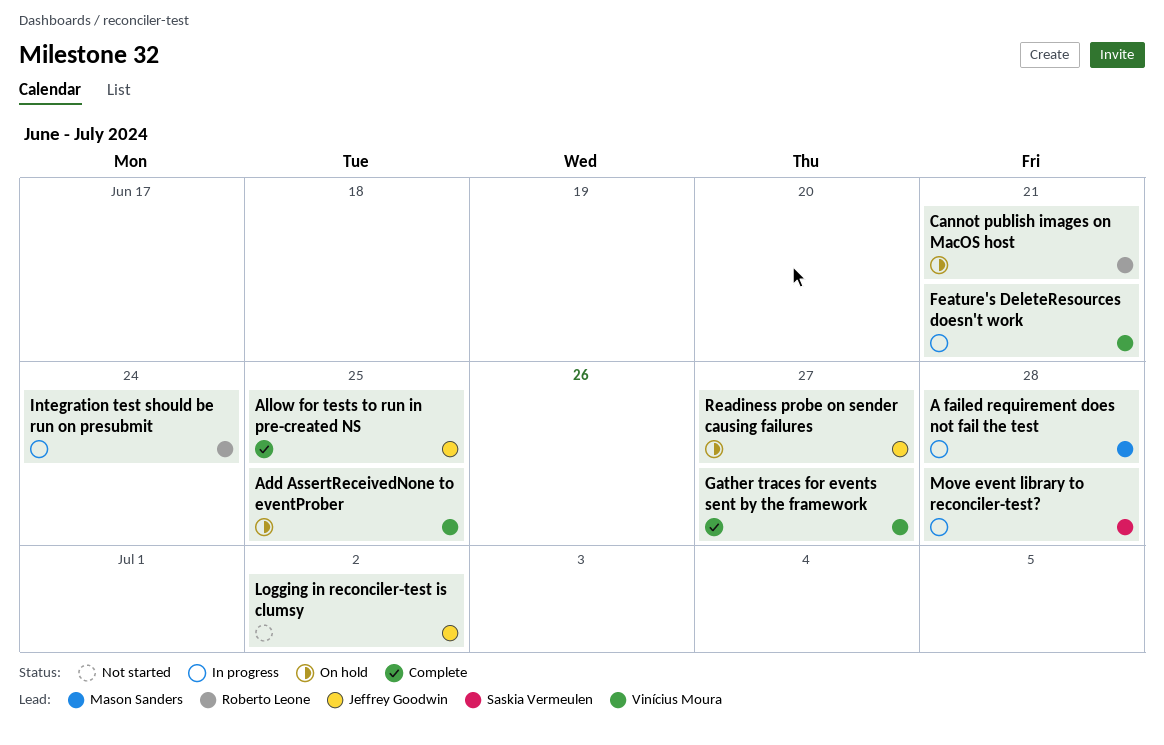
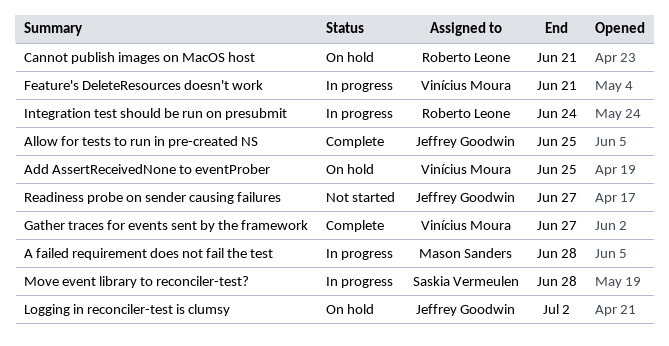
Logging in reconciler-test is clumsy, status: Not started -> On hold
Readiness probe on sender causing failures, status: On hold -> Not started

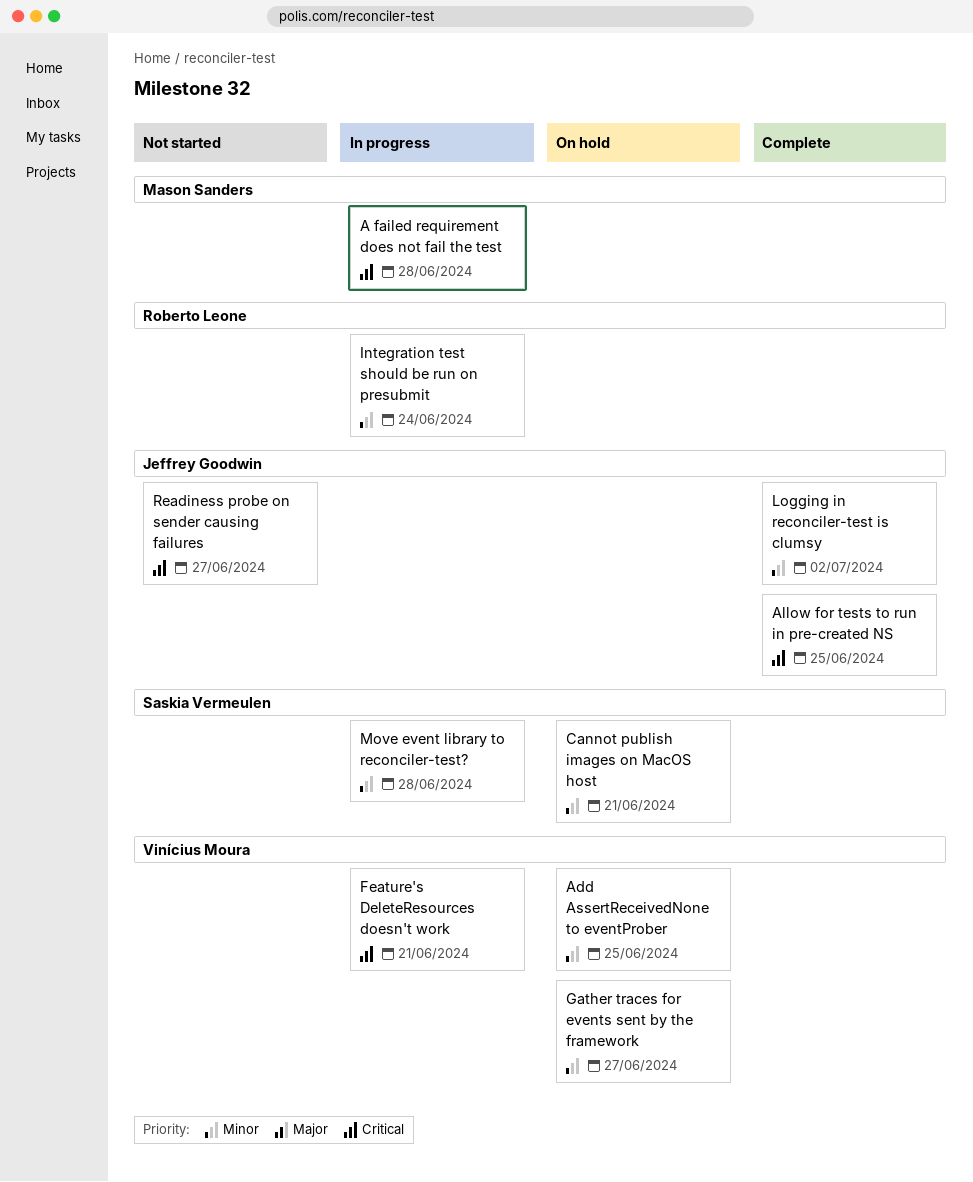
Cannot publish images on MacOS host, owner: Roberto Leone -> Saskia Vermeulen
Gather traces for events sent by the framework, status: Complete -> On hold
Logging in reconciler-test is clumsy, status: On hold -> Complete

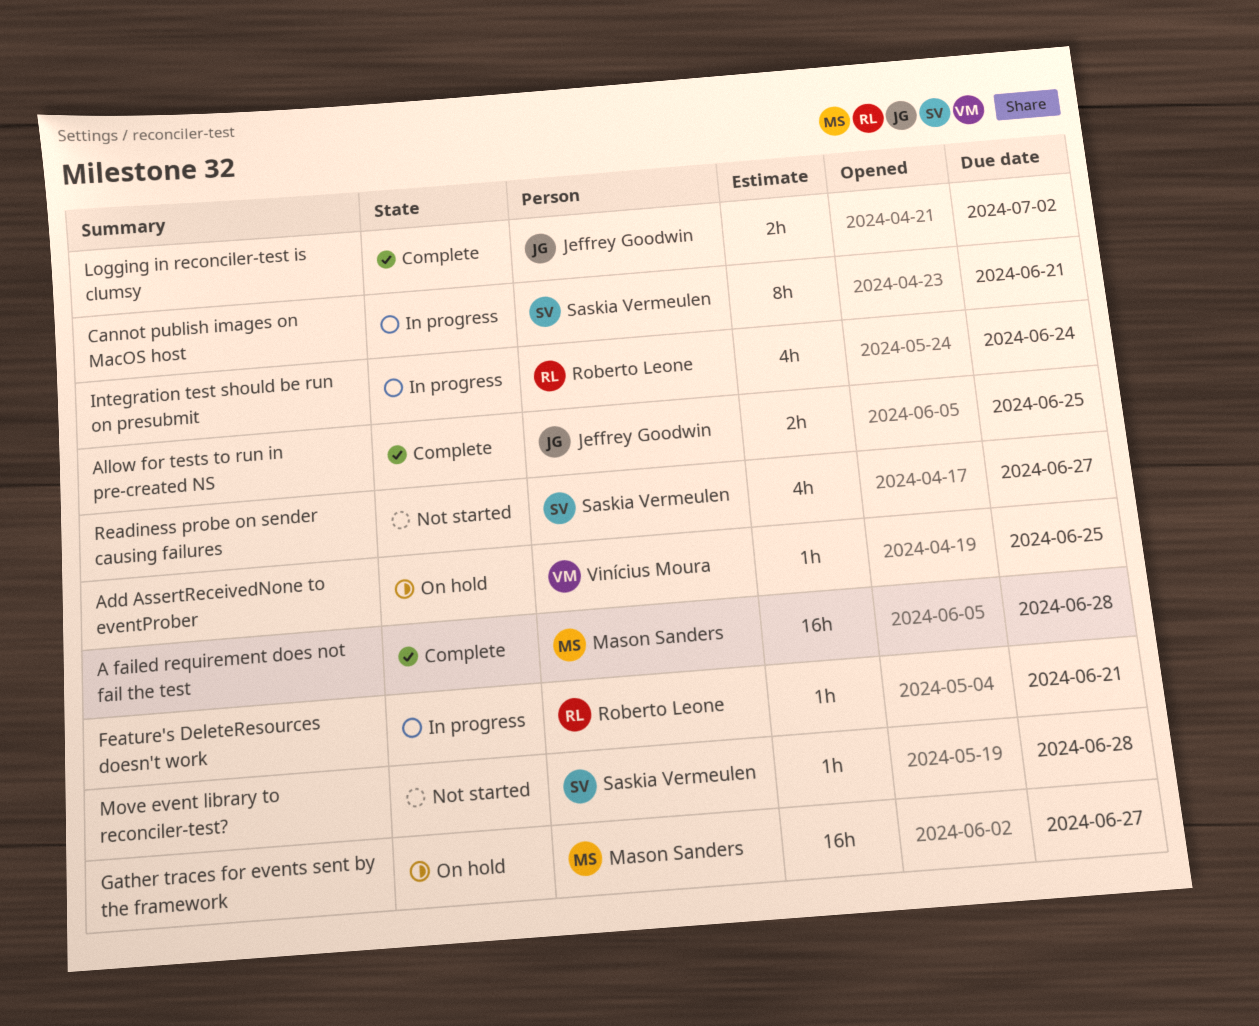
A failed requirement does not fail the test, status: In progress -> Complete
Cannot publish images on MacOS host, status: On hold -> In progress
Feature's DeleteResources doesn't work, owner: Vinícius Moura -> Roberto Leone
Gather traces for events sent by the framework, owner: Vinícius Moura -> Mason Sanders
Move event library to reconciler-test?, status: In progress -> Not started
Readiness probe on sender causing failures, owner: Jeffrey Goodwin -> Saskia Vermeulen

